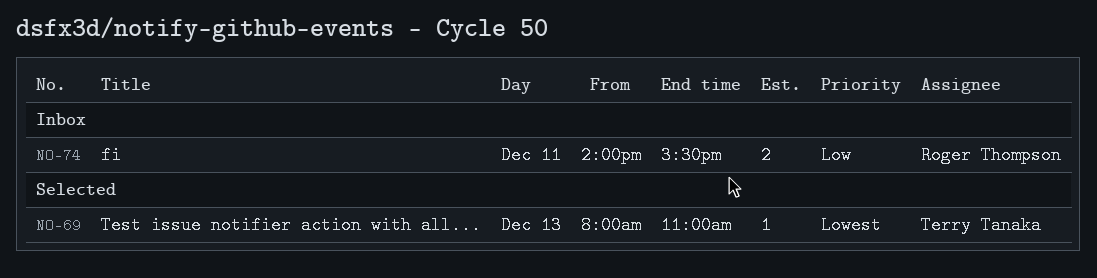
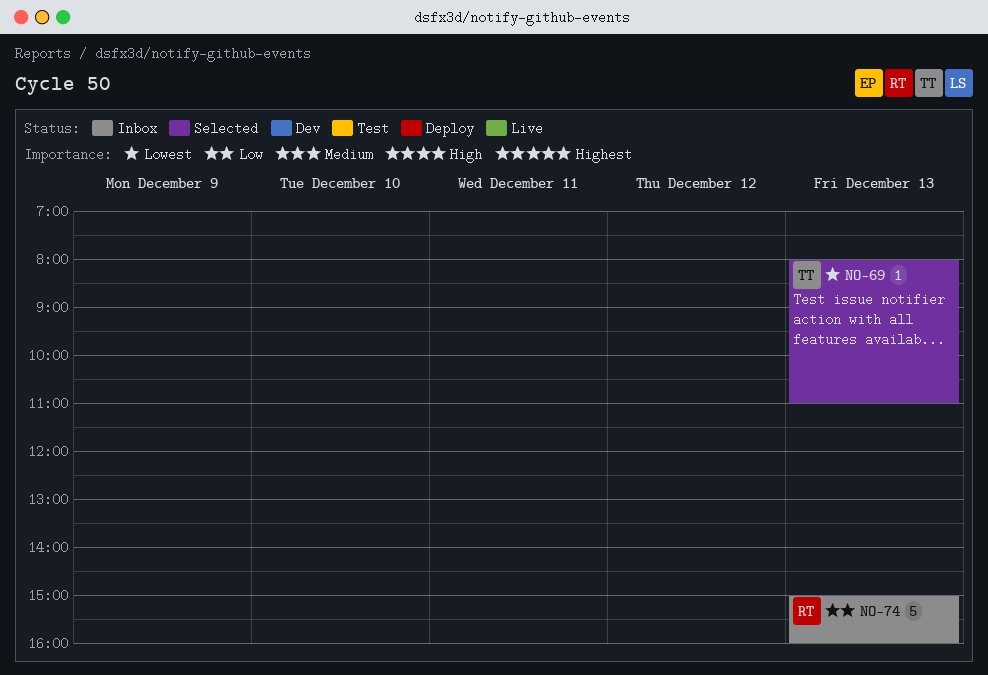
NO-74, estimate: 2 -> 5
NO-74, day: Dec 11 -> Dec 13
NO-74, begins: 14:00 -> 15:00
NO-74, ends: 15:30 -> 16:00

